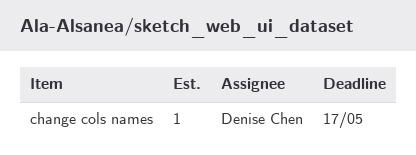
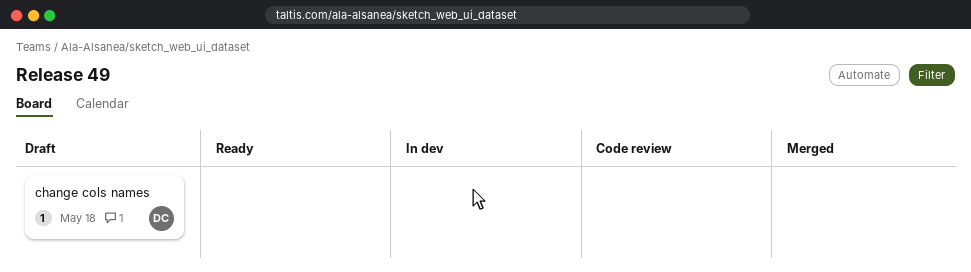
change cols names, due: May 17 -> May 18

